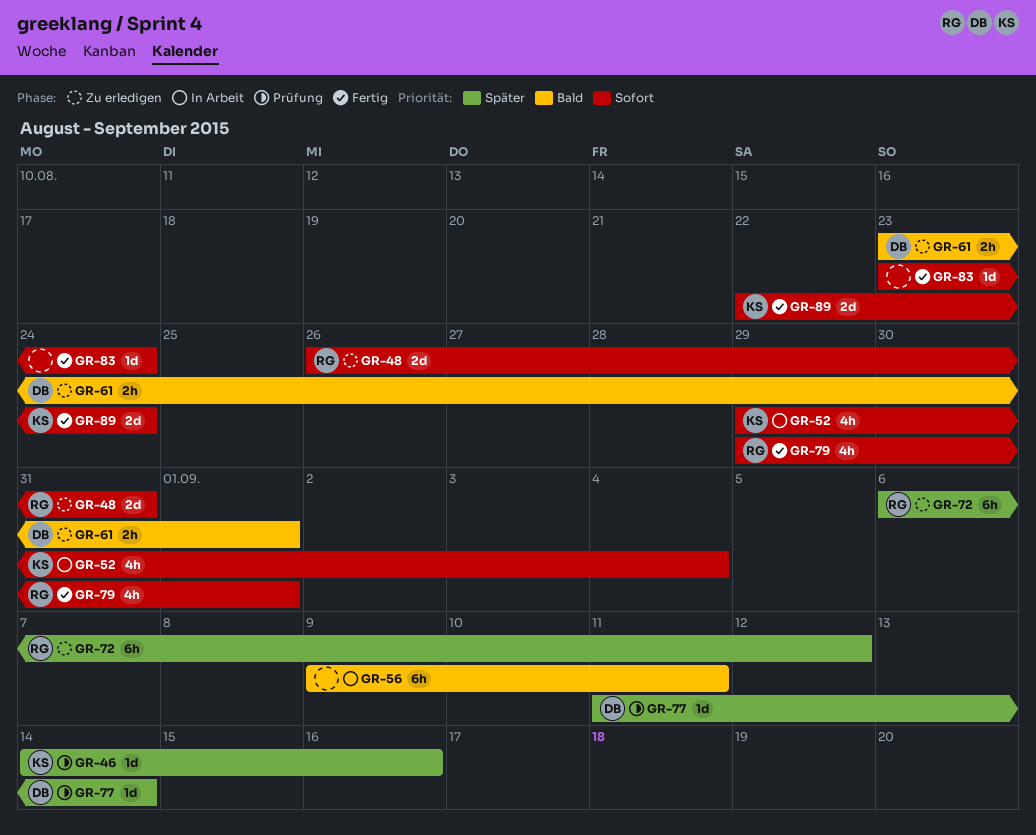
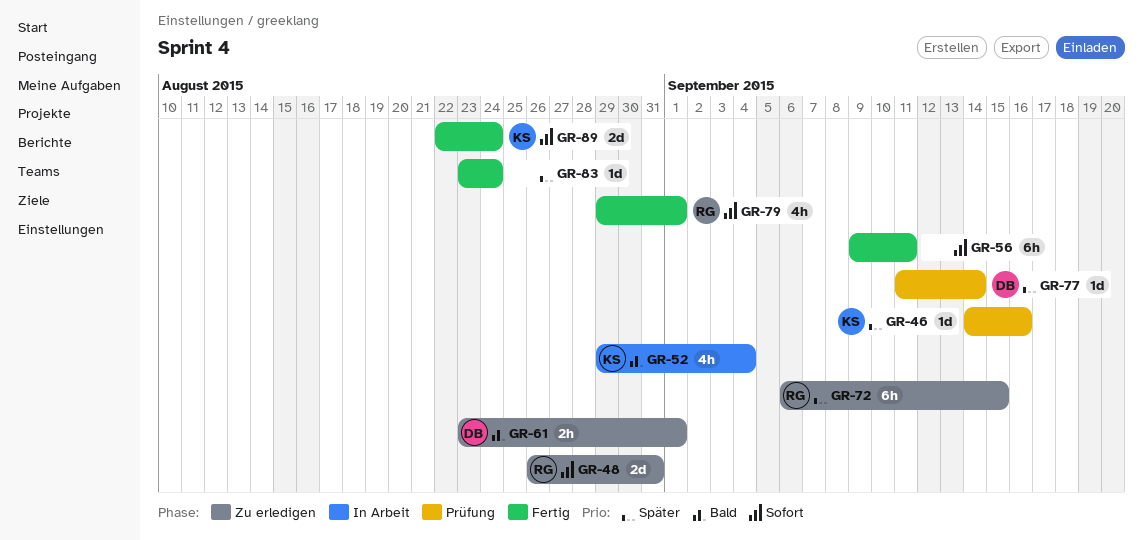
GR-52, priority: Sofort -> Bald
GR-56, status: In Arbeit -> Fertig
GR-56, priority: Bald -> Sofort
GR-72, due: Sep 12 -> Sep 15
GR-83, priority: Sofort -> Später

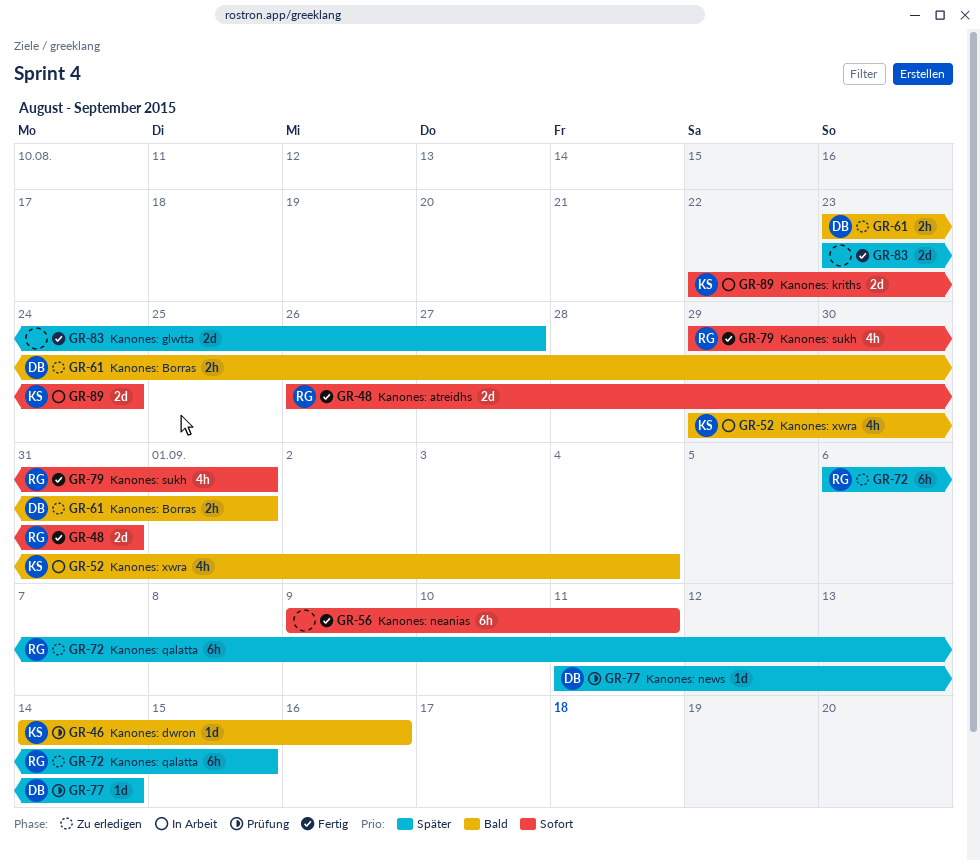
GR-46, priority: Später -> Bald
GR-48, status: Zu erledigen -> Fertig
GR-83, estimate: 1d -> 2d
GR-83, due: Aug 24 -> Aug 27
GR-89, status: Fertig -> In Arbeit

